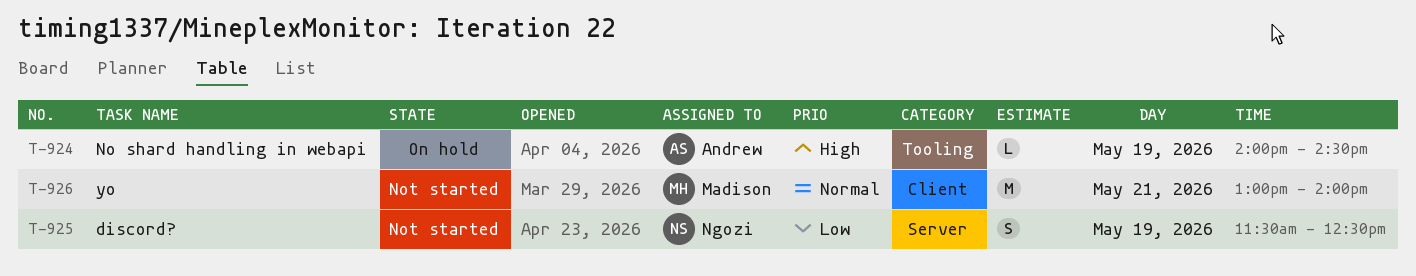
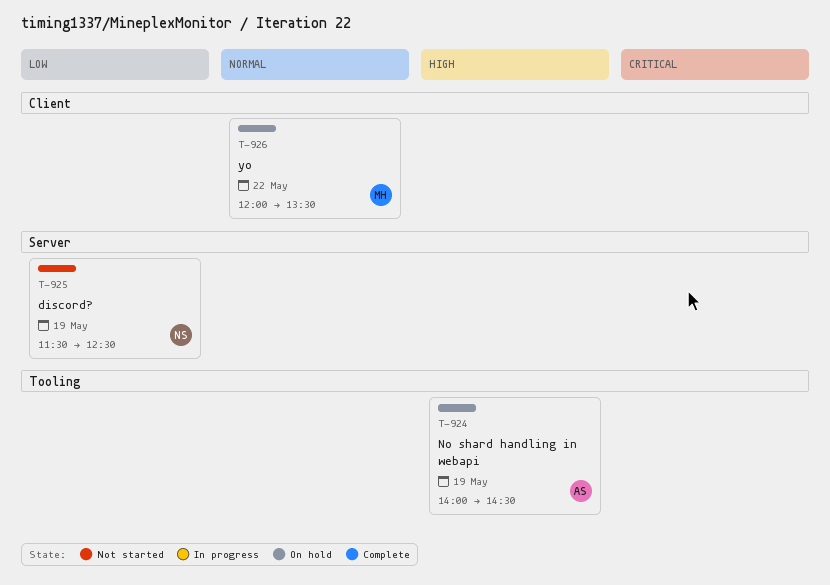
T-926, status: Not started -> On hold
T-926, day: May 21 -> May 22
T-926, begins: 13:00 -> 12:00
T-926, ends: 14:00 -> 13:30

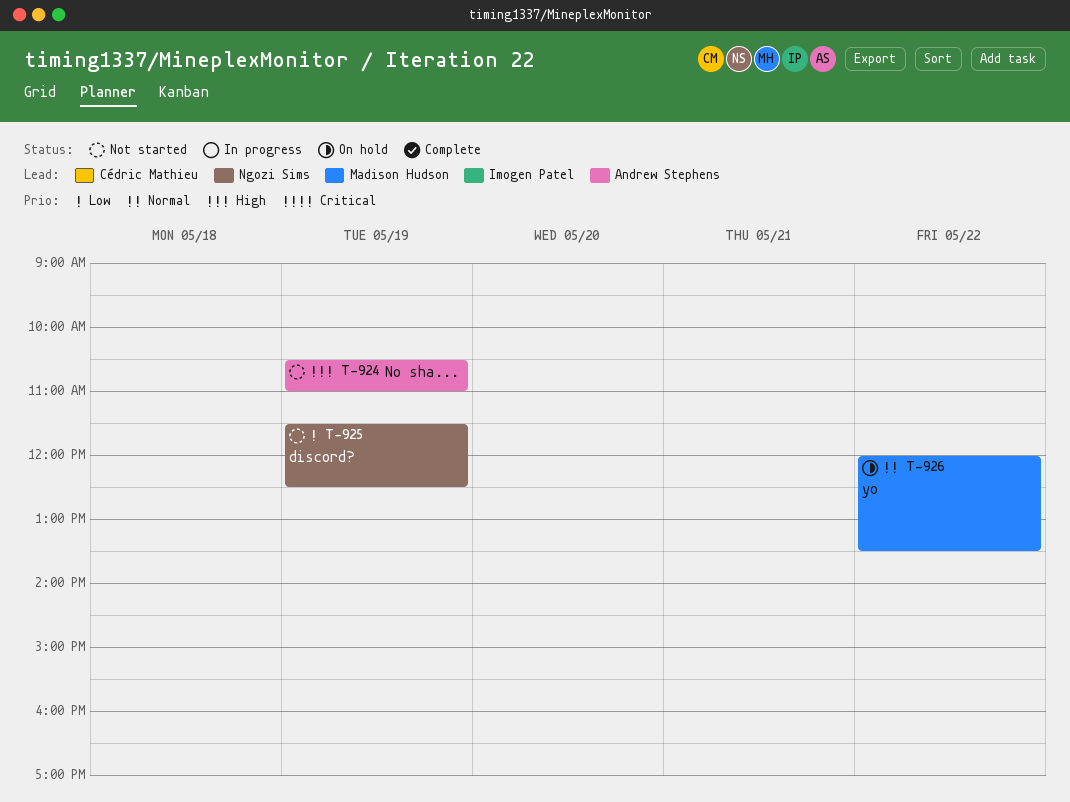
T-924, status: On hold -> Not started
T-924, begins: 14:00 -> 10:30
T-924, ends: 14:30 -> 11:00

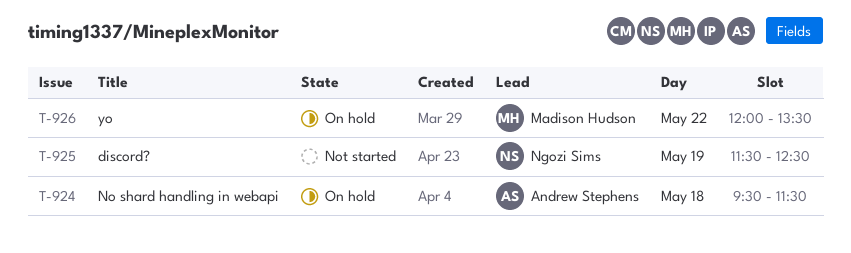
T-924, status: Not started -> On hold
T-924, day: May 19 -> May 18
T-924, begins: 10:30 -> 09:30
T-924, ends: 11:00 -> 11:30

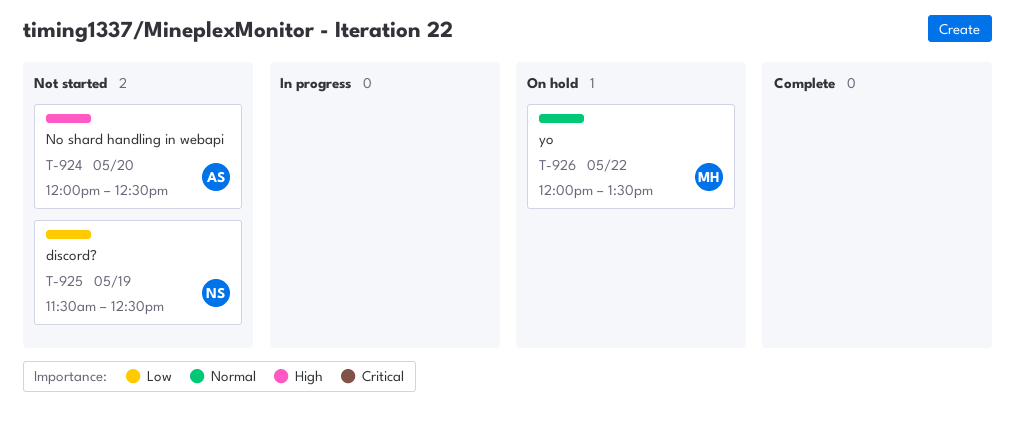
T-924, status: On hold -> Not started
T-924, day: May 18 -> May 20
T-924, begins: 09:30 -> 12:00
T-924, ends: 11:30 -> 12:30

